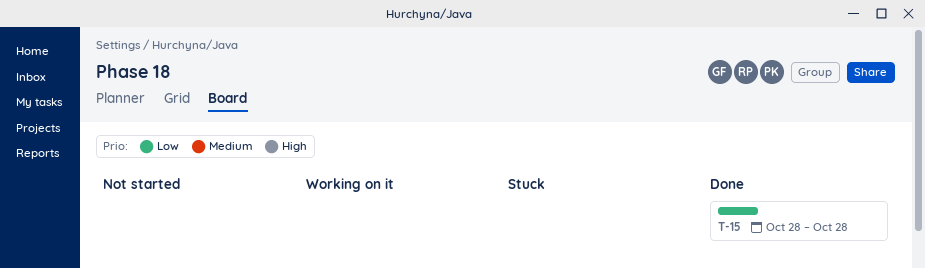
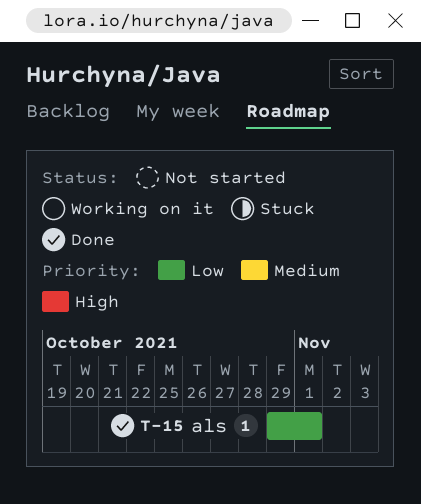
T-15, start: Oct 28 -> Oct 29
T-15, due: Oct 28 -> Nov 1

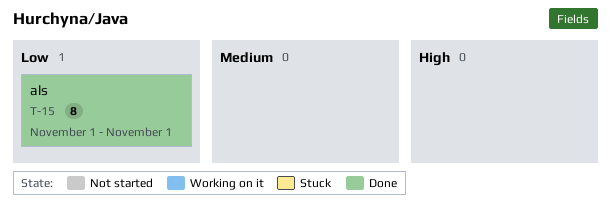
T-15, estimate: 1 -> 8
T-15, start: Oct 29 -> Nov 1

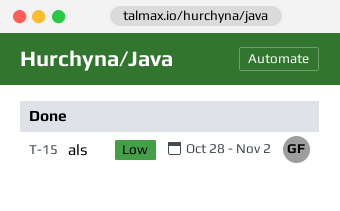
T-15, start: Nov 1 -> Oct 28
T-15, due: Nov 1 -> Nov 2

